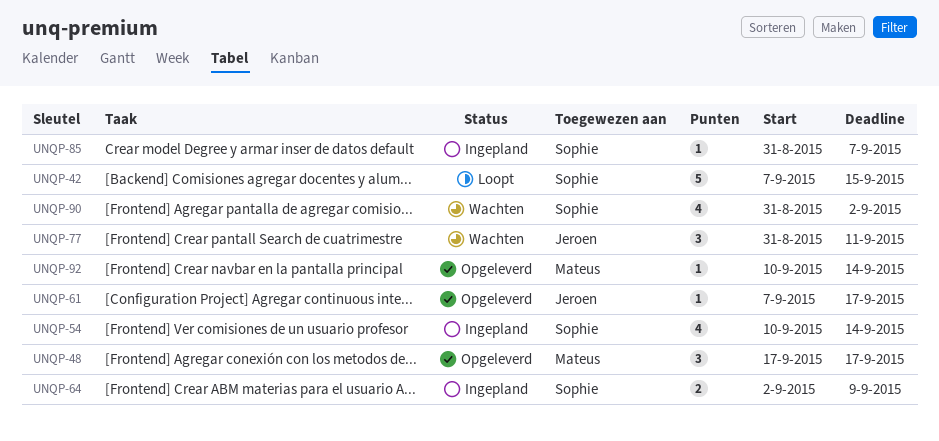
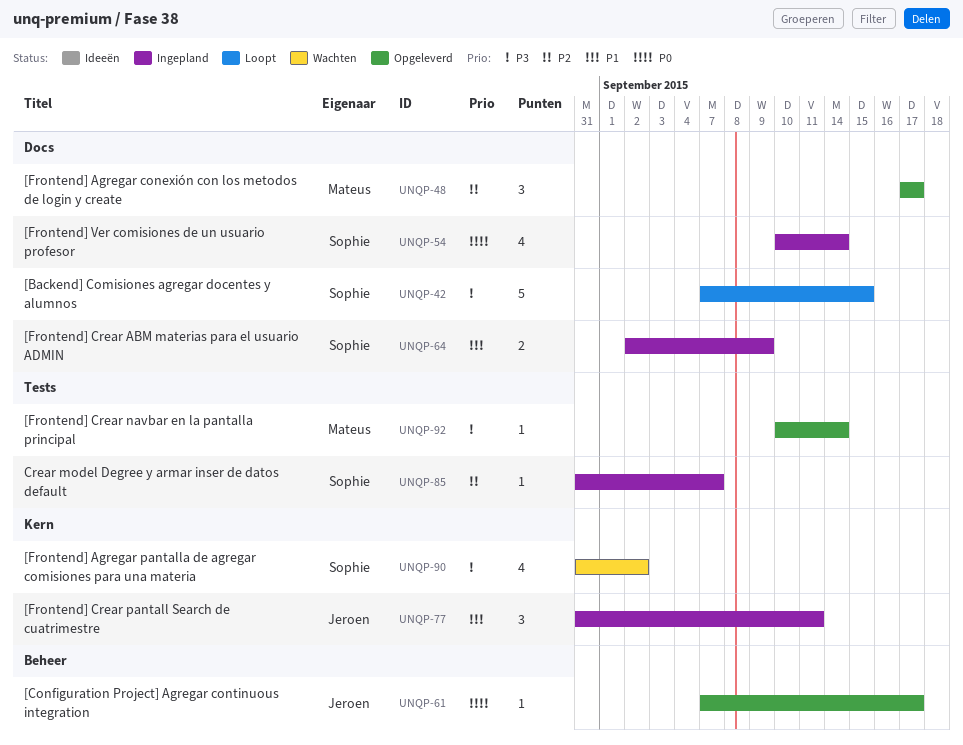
UNQP-77, status: Wachten -> Ingepland

